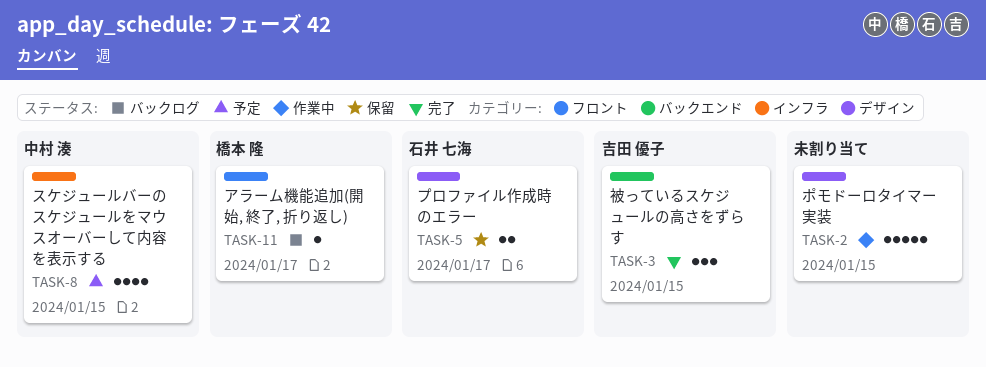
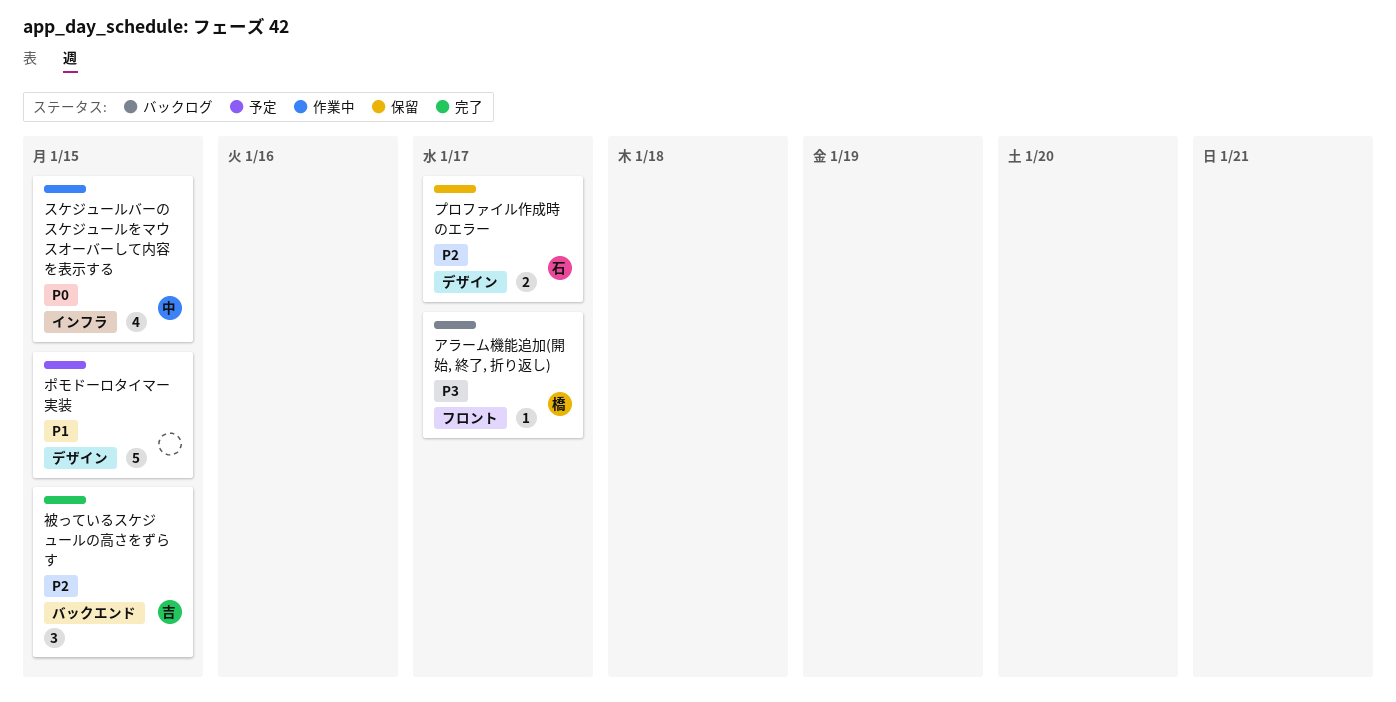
スケジュールバーのスケジュールをマウスオーバーして内容を表示する, status: 予定 -> 作業中
ポモドーロタイマー実装, status: 作業中 -> 予定

